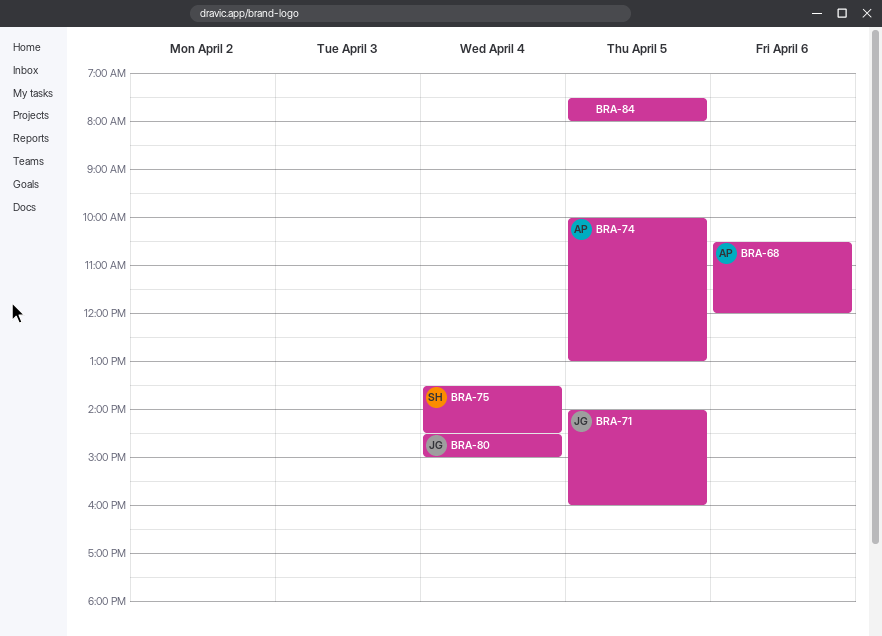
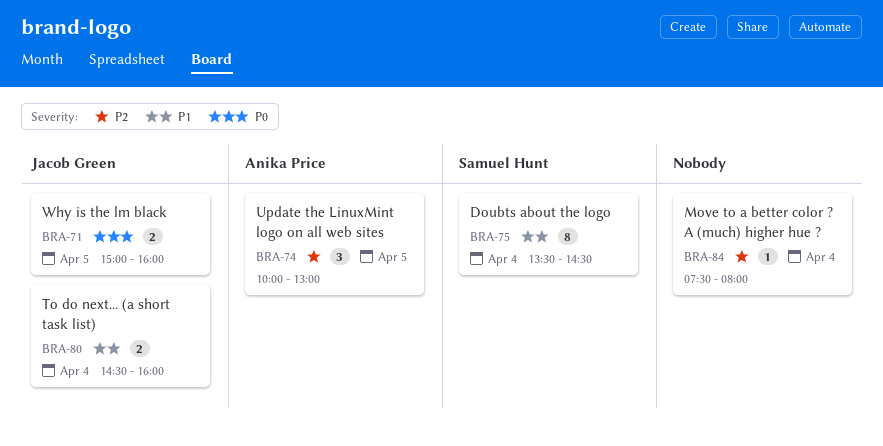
BRA-68: present -> none
BRA-71, begins: 14:00 -> 15:00
BRA-80, ends: 15:00 -> 16:00
BRA-84, day: Apr 5 -> Apr 4

